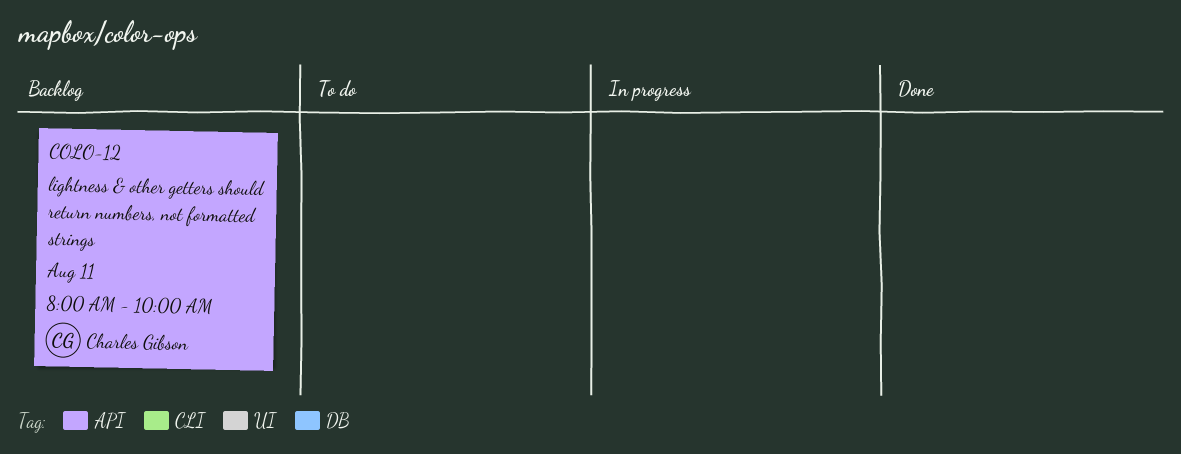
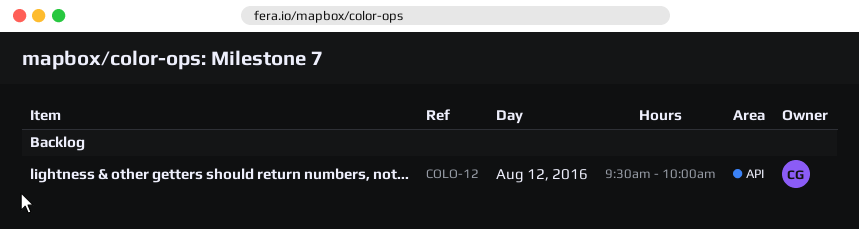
COLO-12, day: Aug 11 -> Aug 12
COLO-12, begins: 08:00 -> 09:30

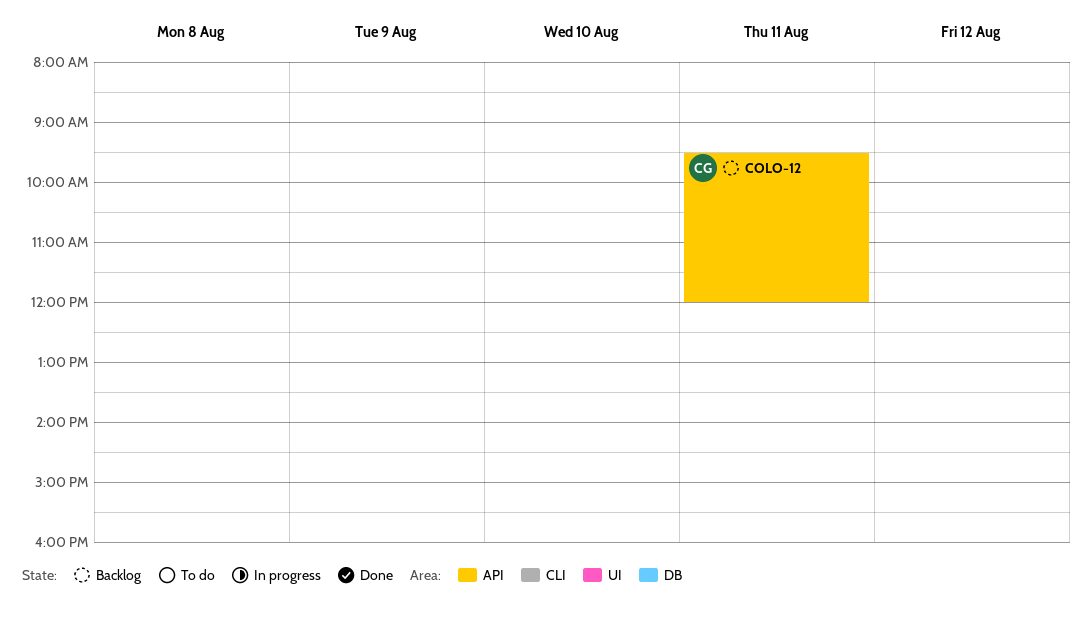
COLO-12, day: Aug 12 -> Aug 11
COLO-12, ends: 10:00 -> 12:00

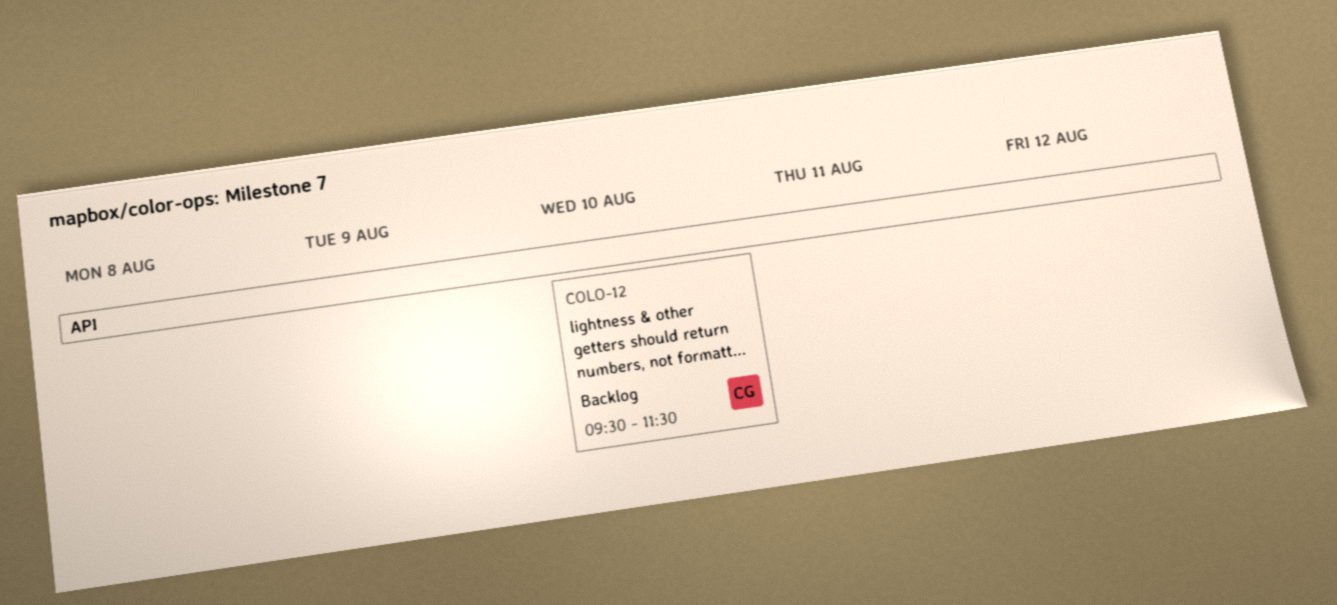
COLO-12, day: Aug 11 -> Aug 10
COLO-12, ends: 12:00 -> 11:30

